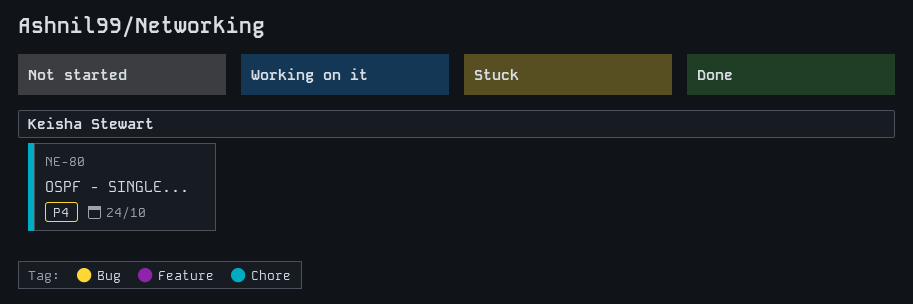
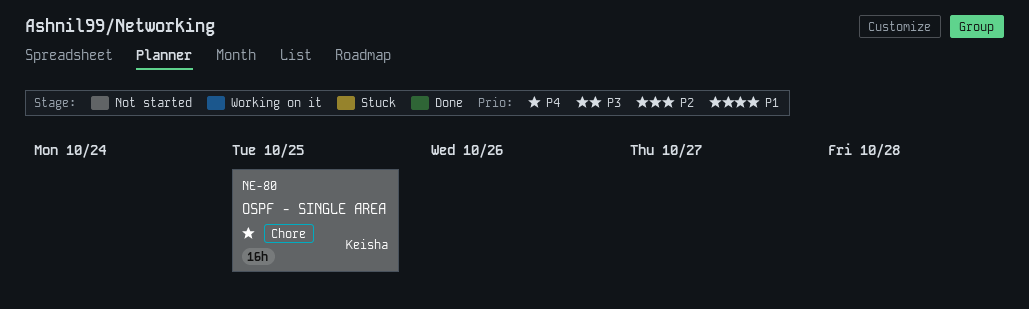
NE-80, due: Oct 24 -> Oct 25

